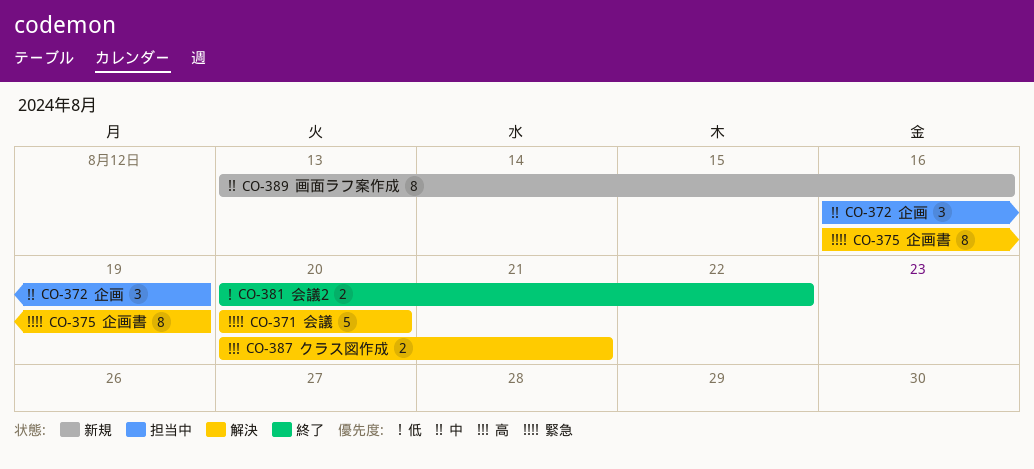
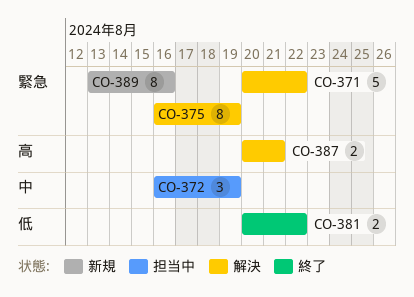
CO-371, due: Aug 20 -> Aug 22
CO-389, priority: 中 -> 緊急

